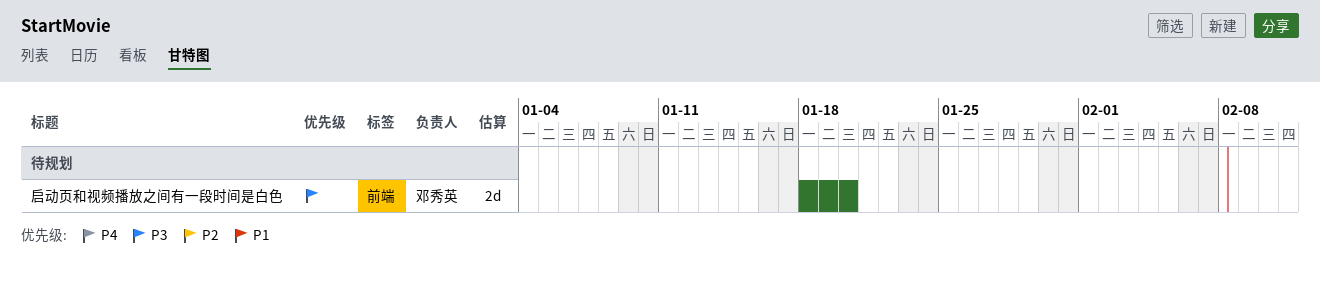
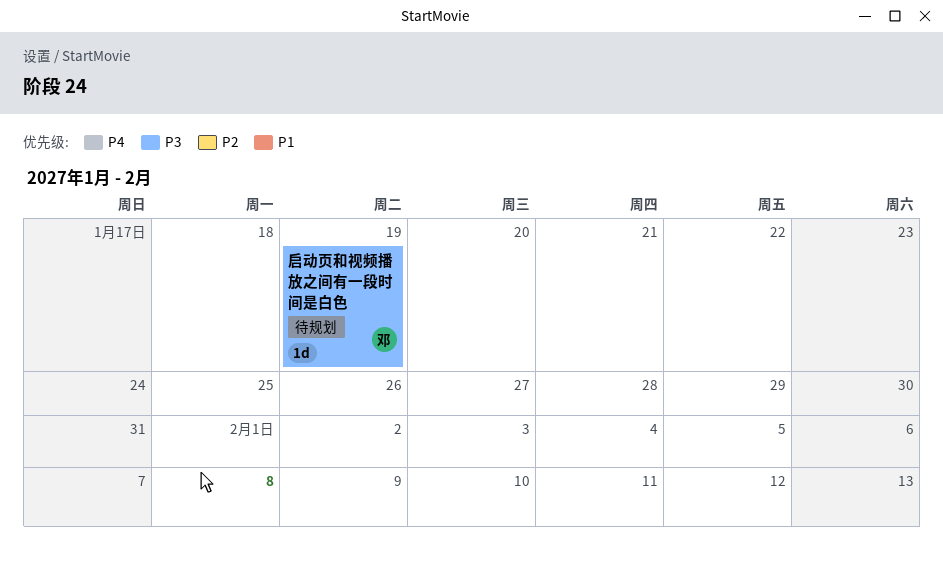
启动页和视频播放之间有一段时间是白色, estimate: 2d -> 1d
启动页和视频播放之间有一段时间是白色, due: Jan 20 -> Jan 19

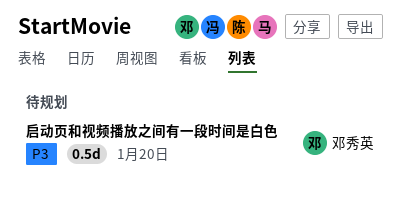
启动页和视频播放之间有一段时间是白色, estimate: 1d -> 0.5d
启动页和视频播放之间有一段时间是白色, due: Jan 19 -> Jan 20

